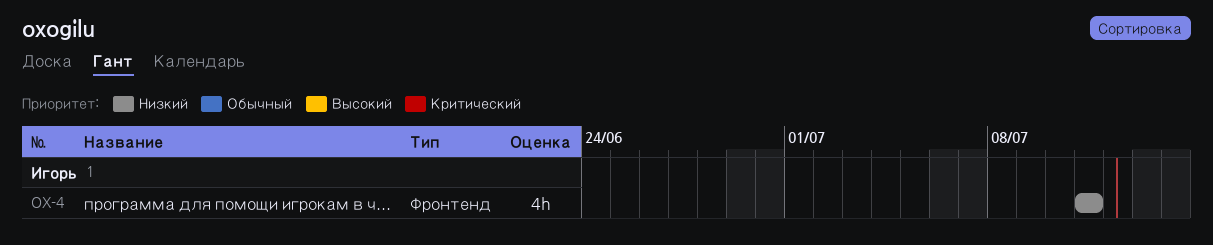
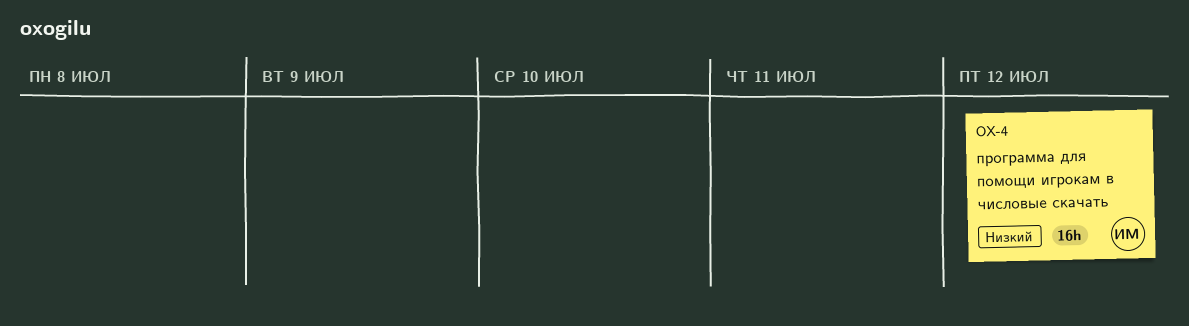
OX-4, estimate: 4h -> 16h
OX-4, due: Jul 11 -> Jul 12

